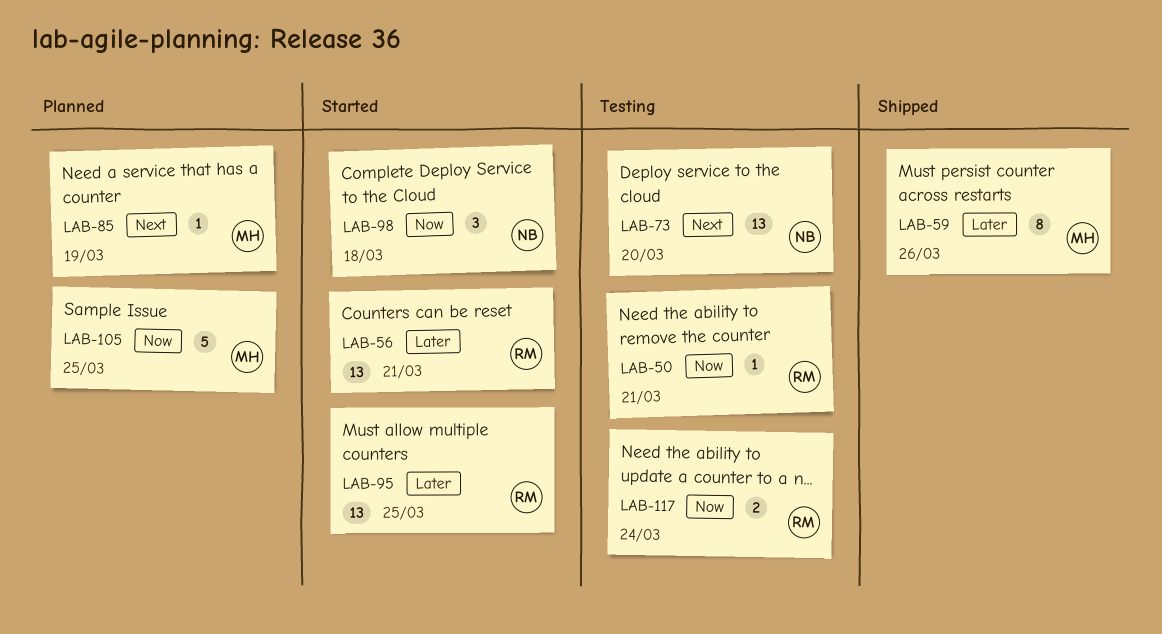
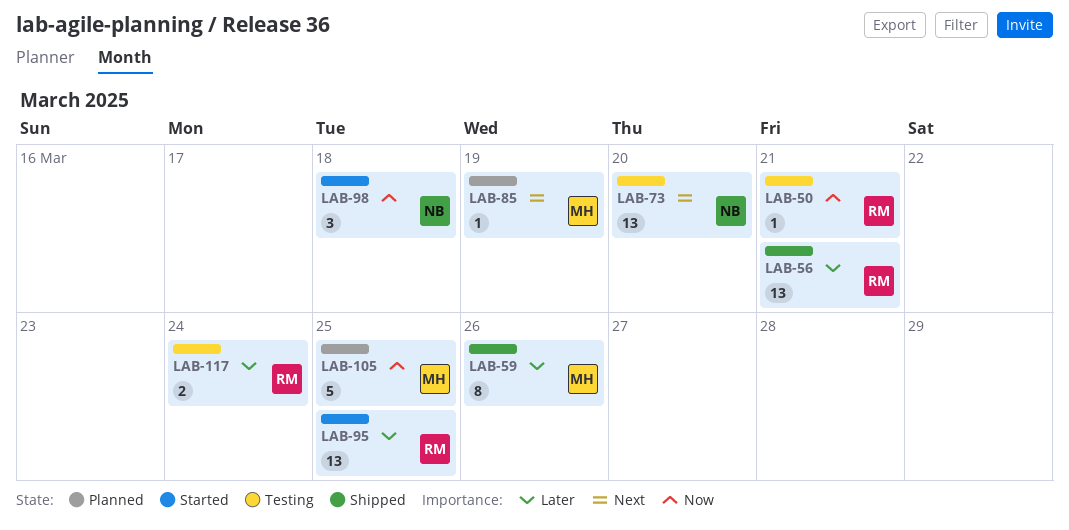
LAB-56, status: Started -> Shipped
LAB-117, priority: Now -> Later

